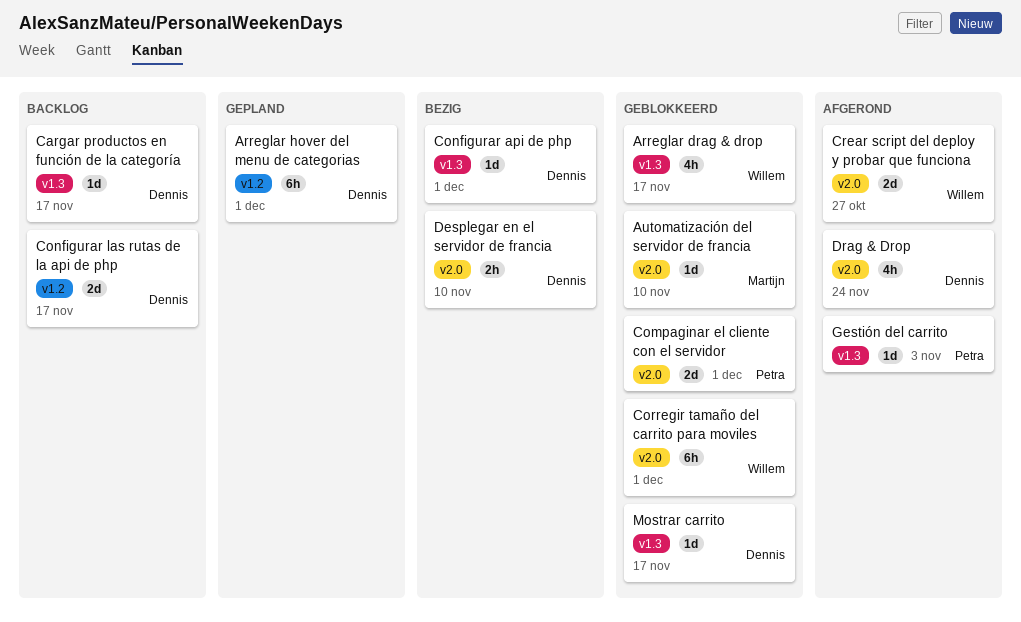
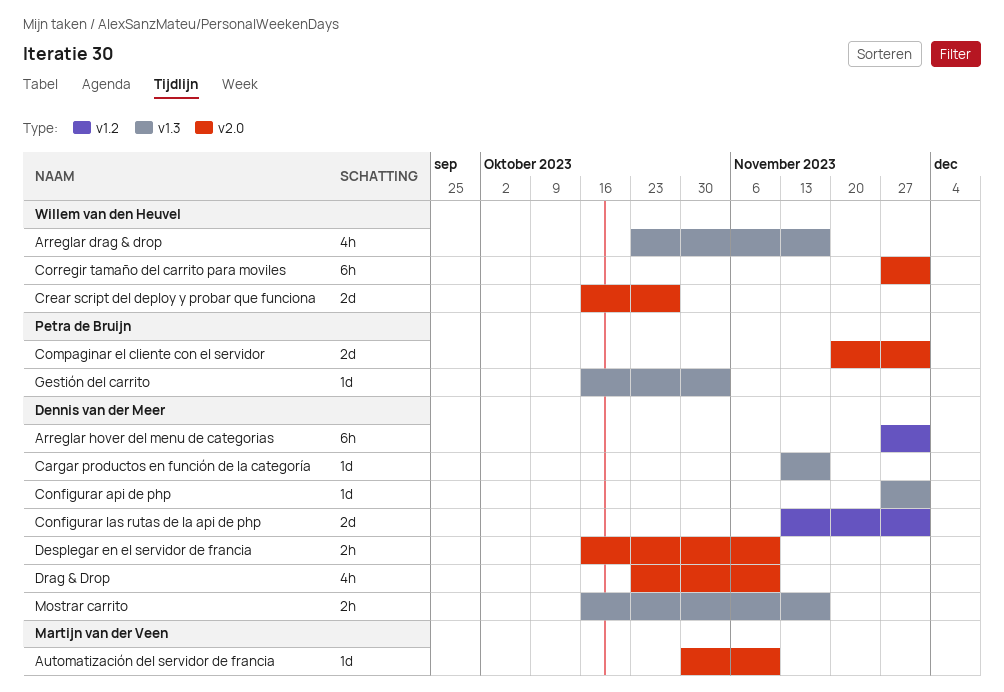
Configurar las rutas de la api de php, due: Nov 17 -> Dec 1
Drag & Drop, due: Nov 24 -> Nov 10
Mostrar carrito, estimate: 1d -> 2h

